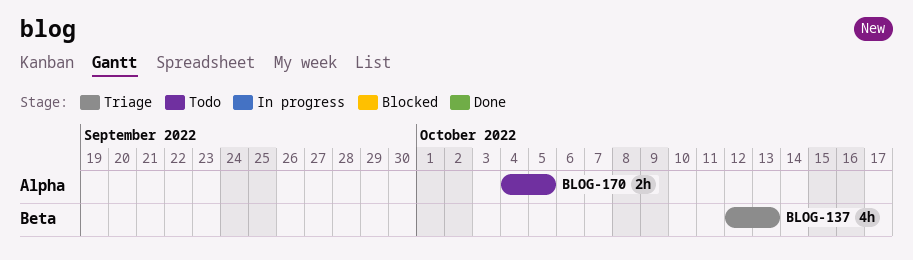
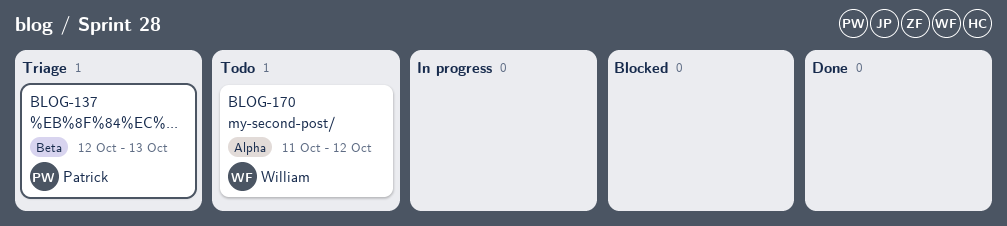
BLOG-170, start: Oct 4 -> Oct 11
BLOG-170, due: Oct 5 -> Oct 12

